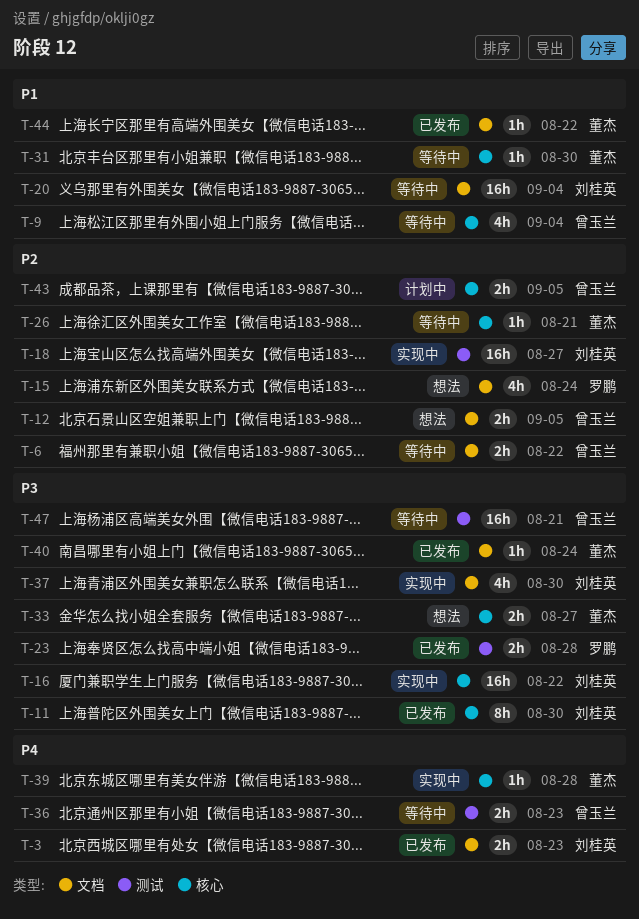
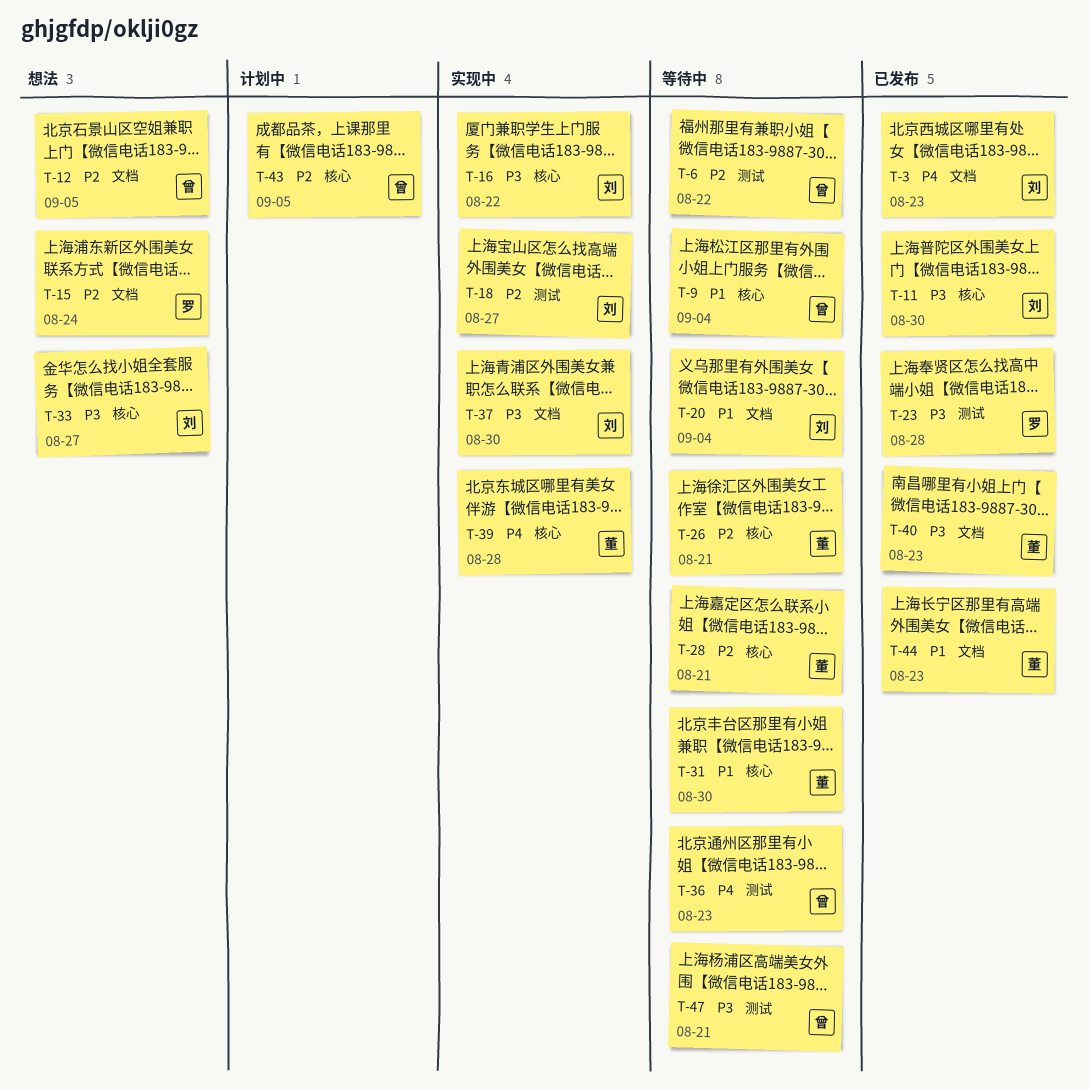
T-6, label: 文档 -> 测试
T-28: none -> present
T-33, owner: 董杰 -> 刘桂英
T-40, due: Aug 24 -> Aug 23
T-44, due: Aug 22 -> Aug 23

